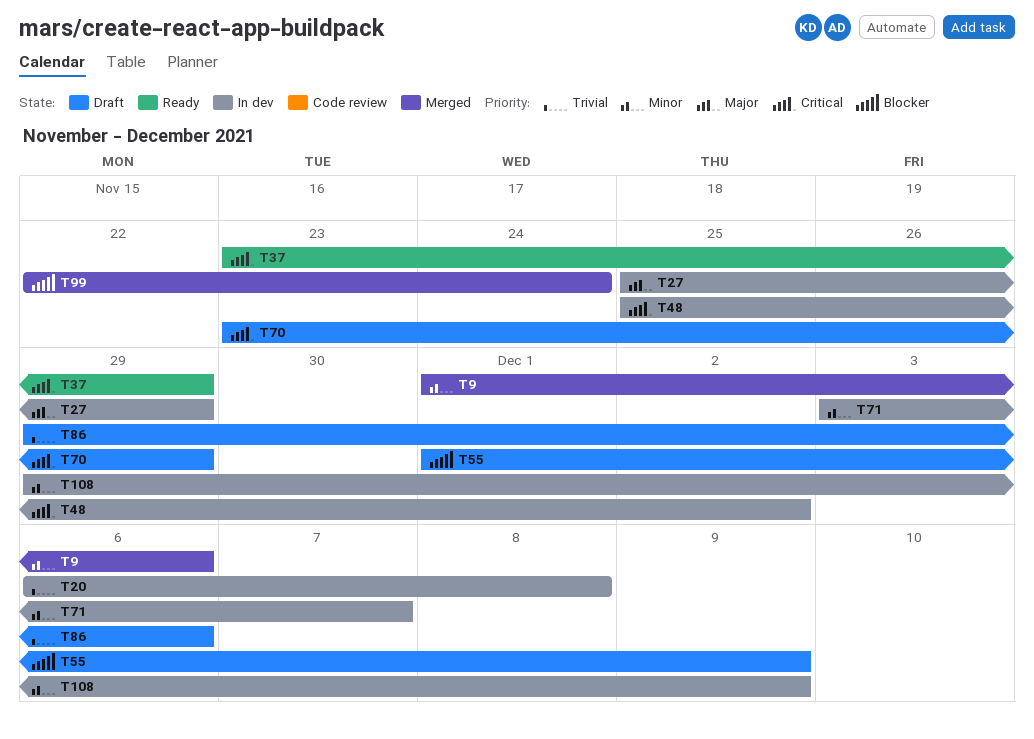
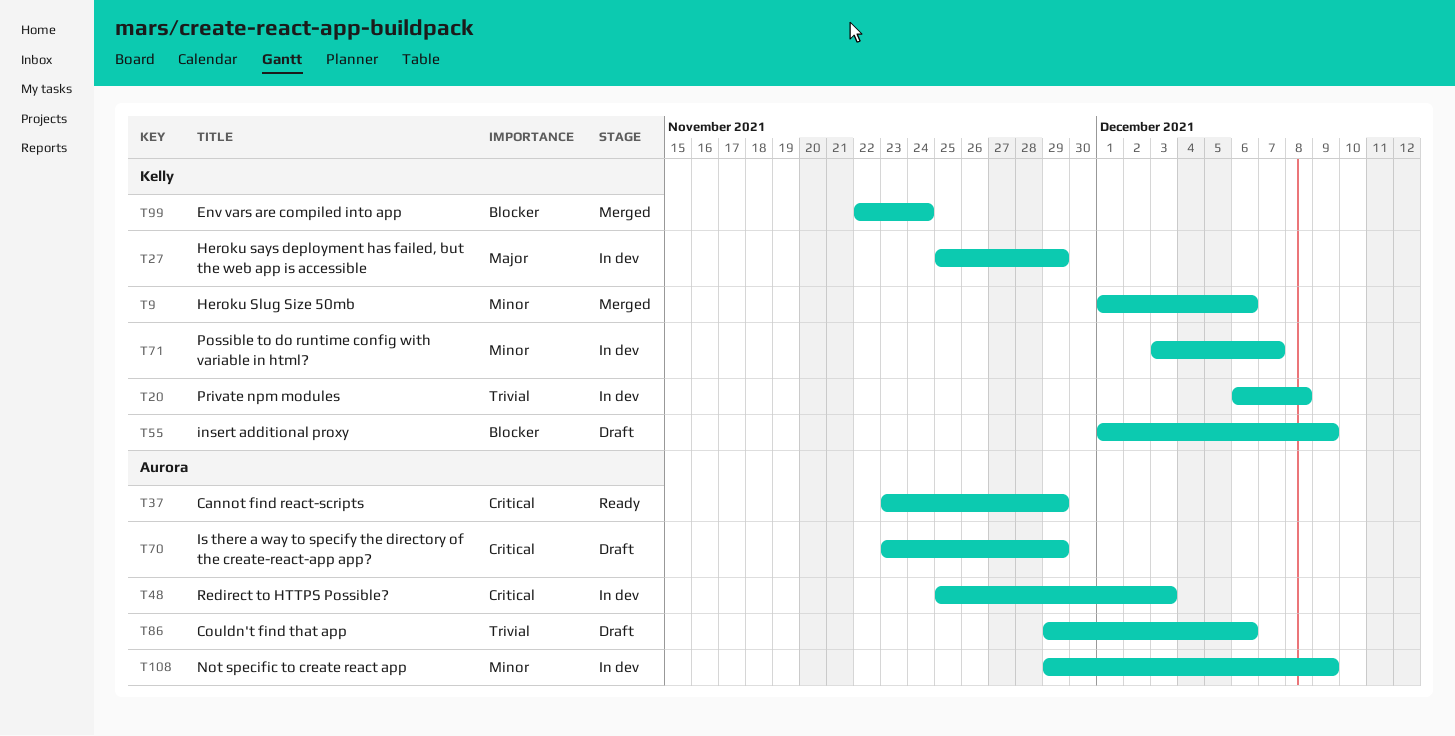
T48, due: Dec 2 -> Dec 3

